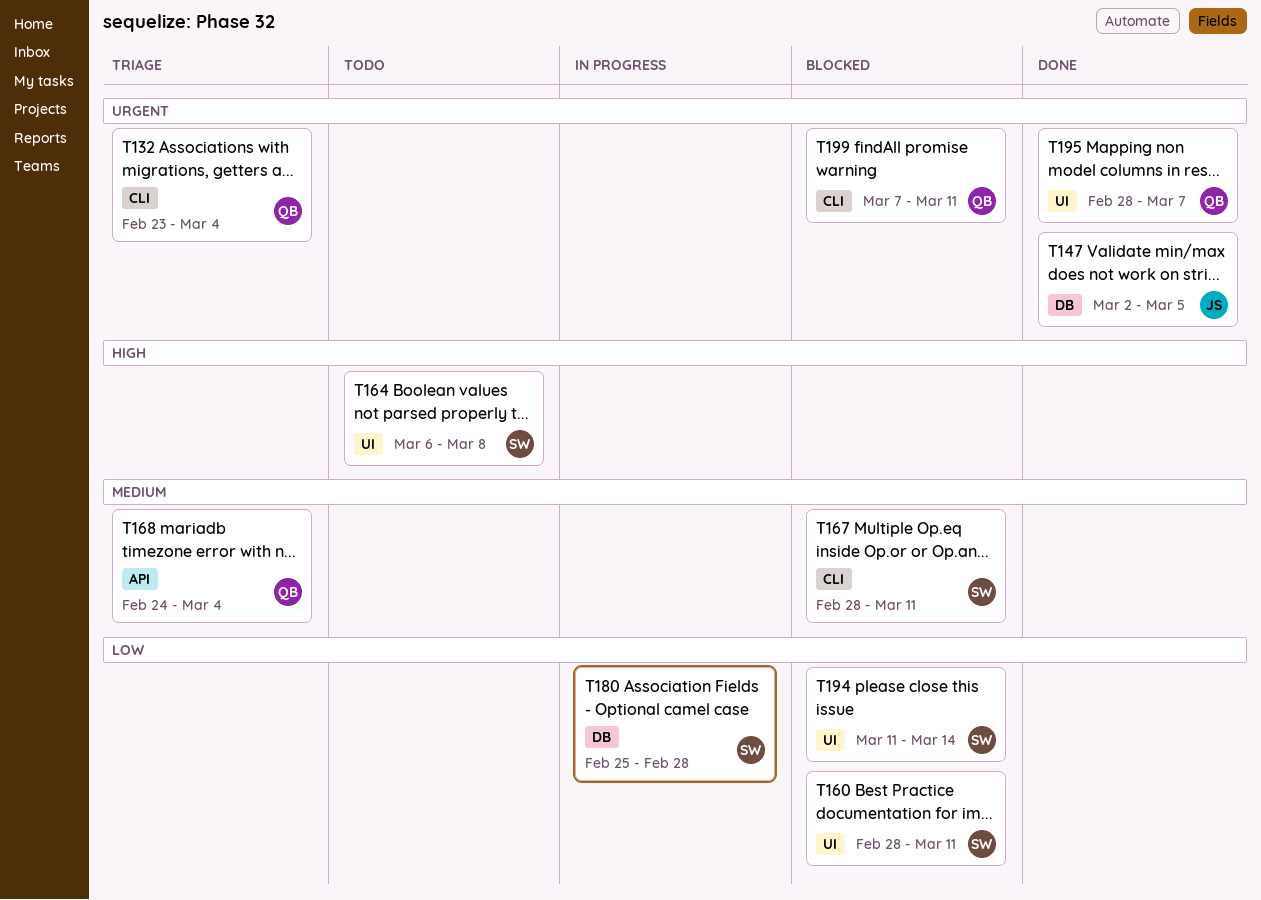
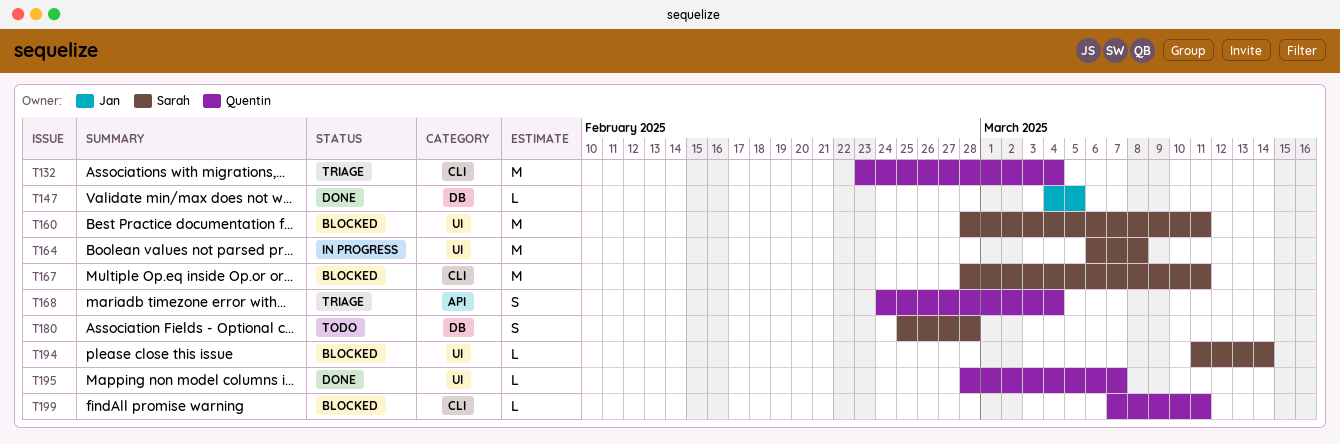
T147, start: Mar 2 -> Mar 4
T164, status: Todo -> In progress
T180, status: In progress -> Todo

